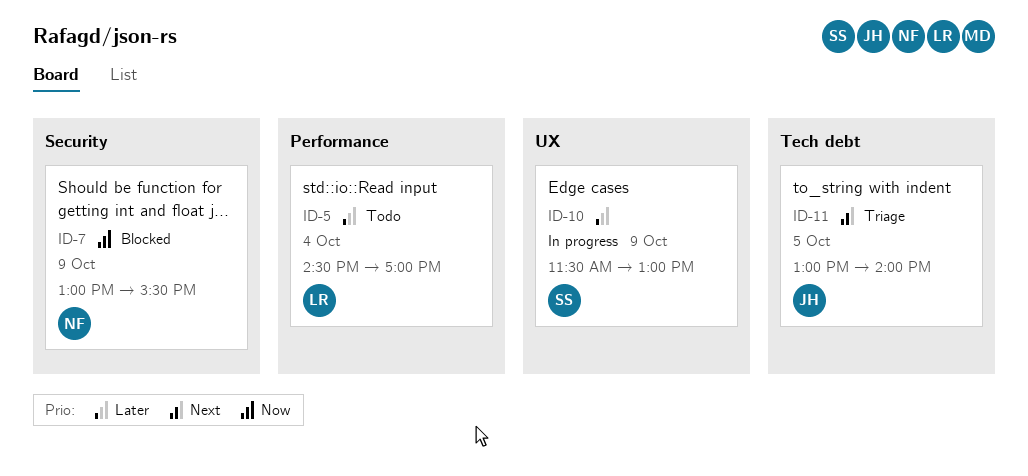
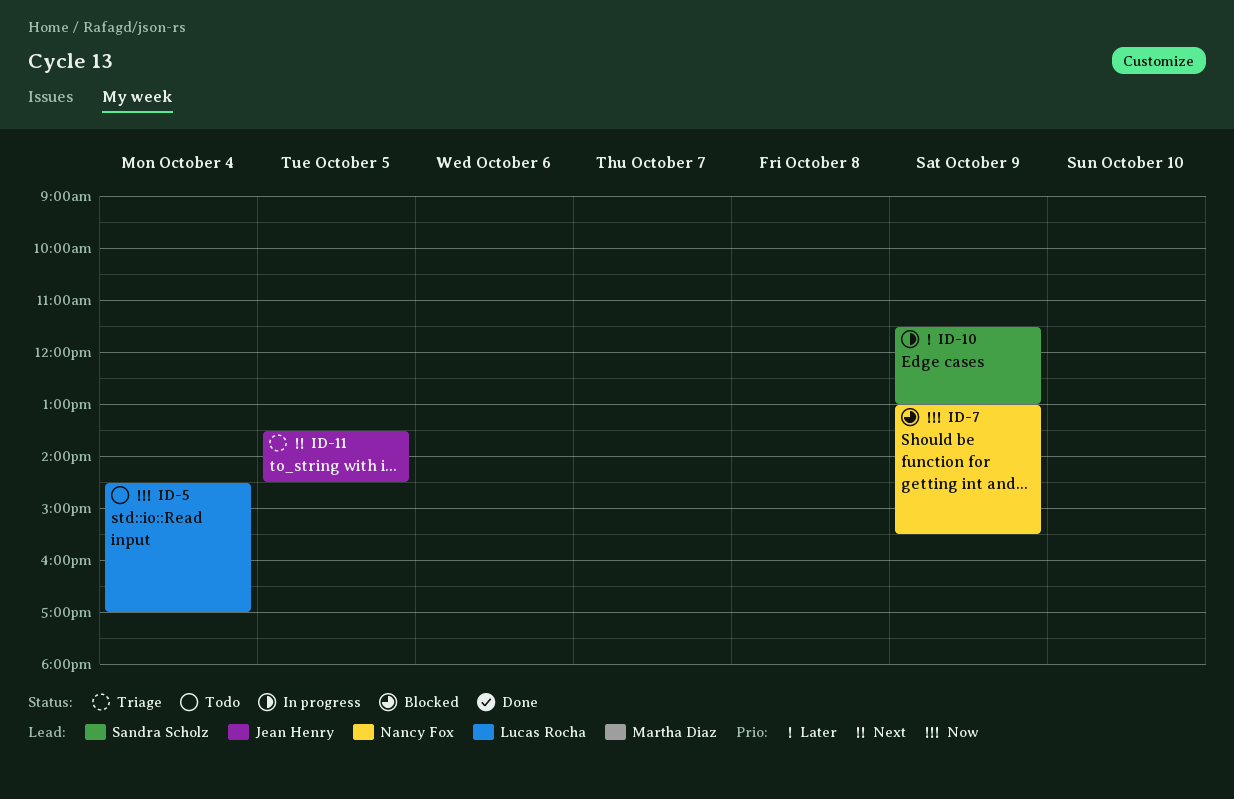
ID-5, priority: Later -> Now
ID-11, begins: 13:00 -> 13:30
ID-11, ends: 14:00 -> 14:30

